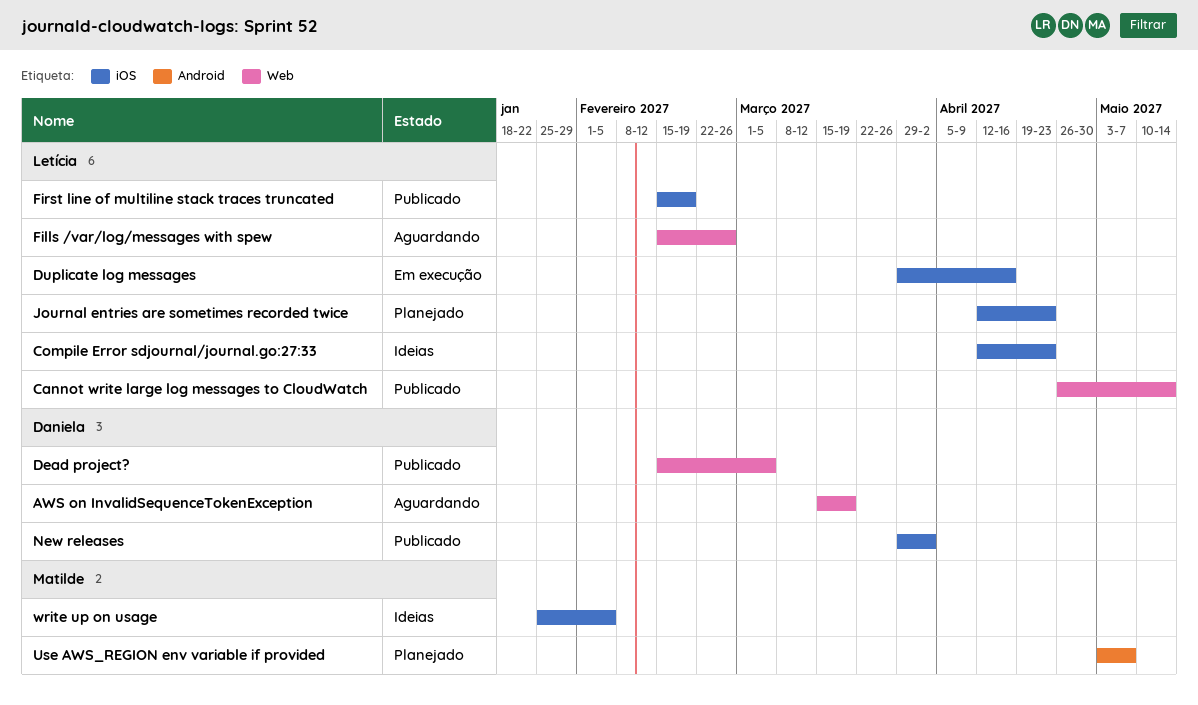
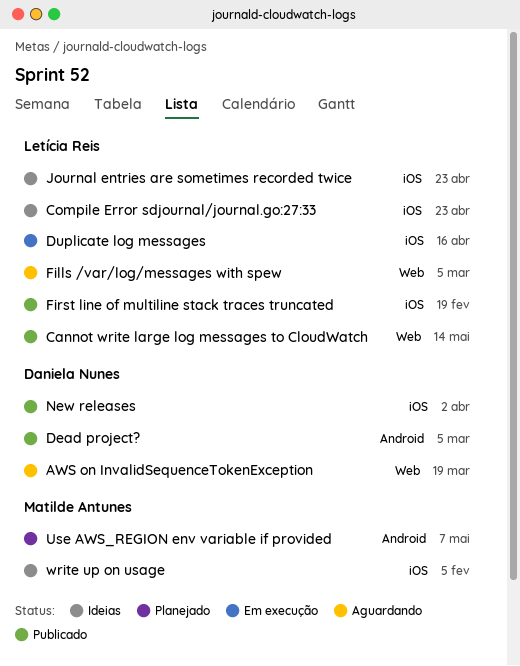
Dead project?, label: Web -> Android
Fills /var/log/messages with spew, due: Feb 26 -> Mar 5
Journal entries are sometimes recorded twice, status: Planejado -> Ideias

